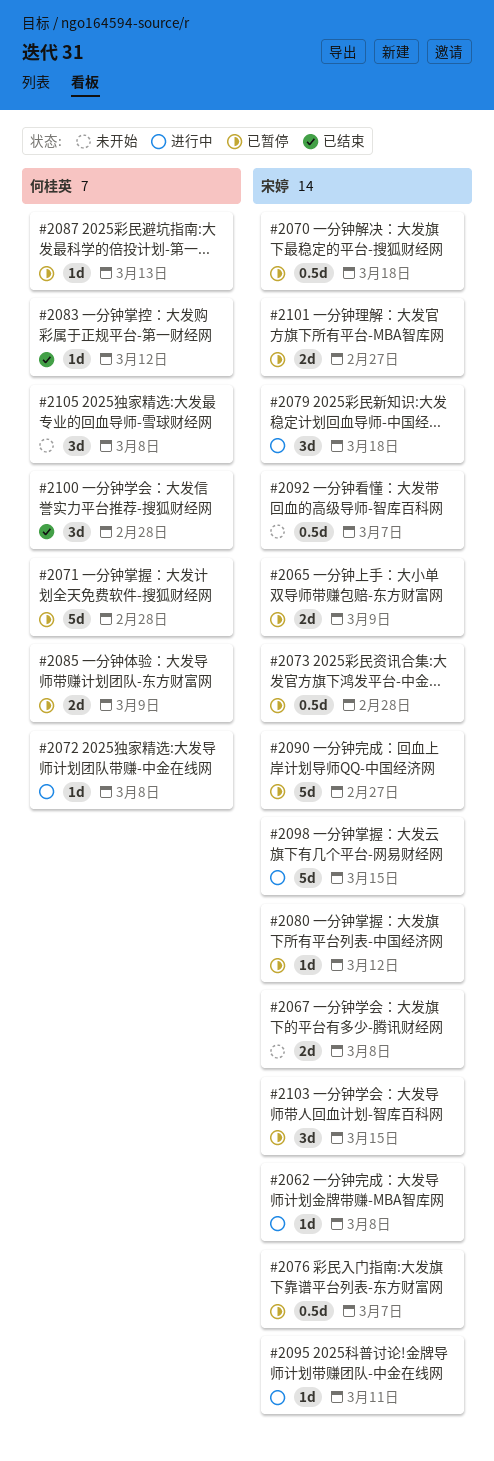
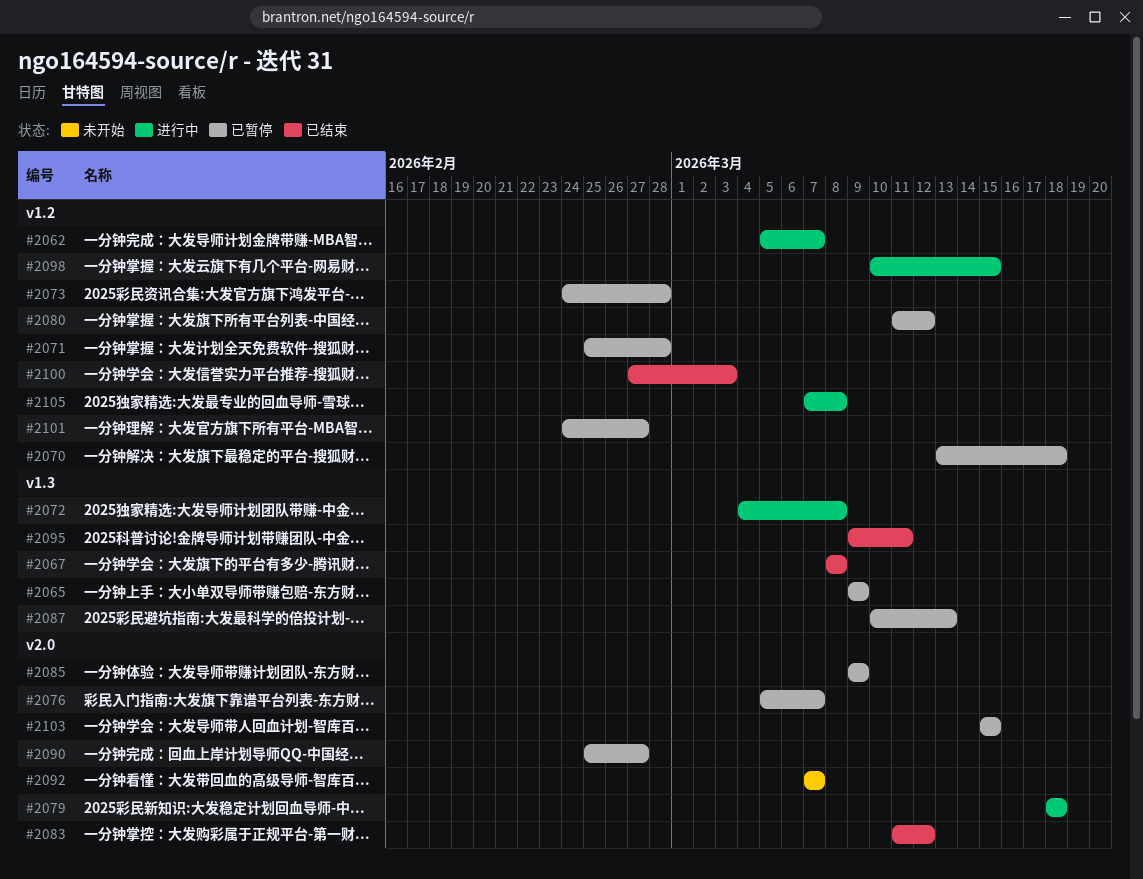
#2062, due: Mar 8 -> Mar 7
#2067, status: 未开始 -> 已结束
#2095, status: 进行中 -> 已结束
#2100, due: Feb 28 -> Mar 3
#2105, status: 未开始 -> 进行中

